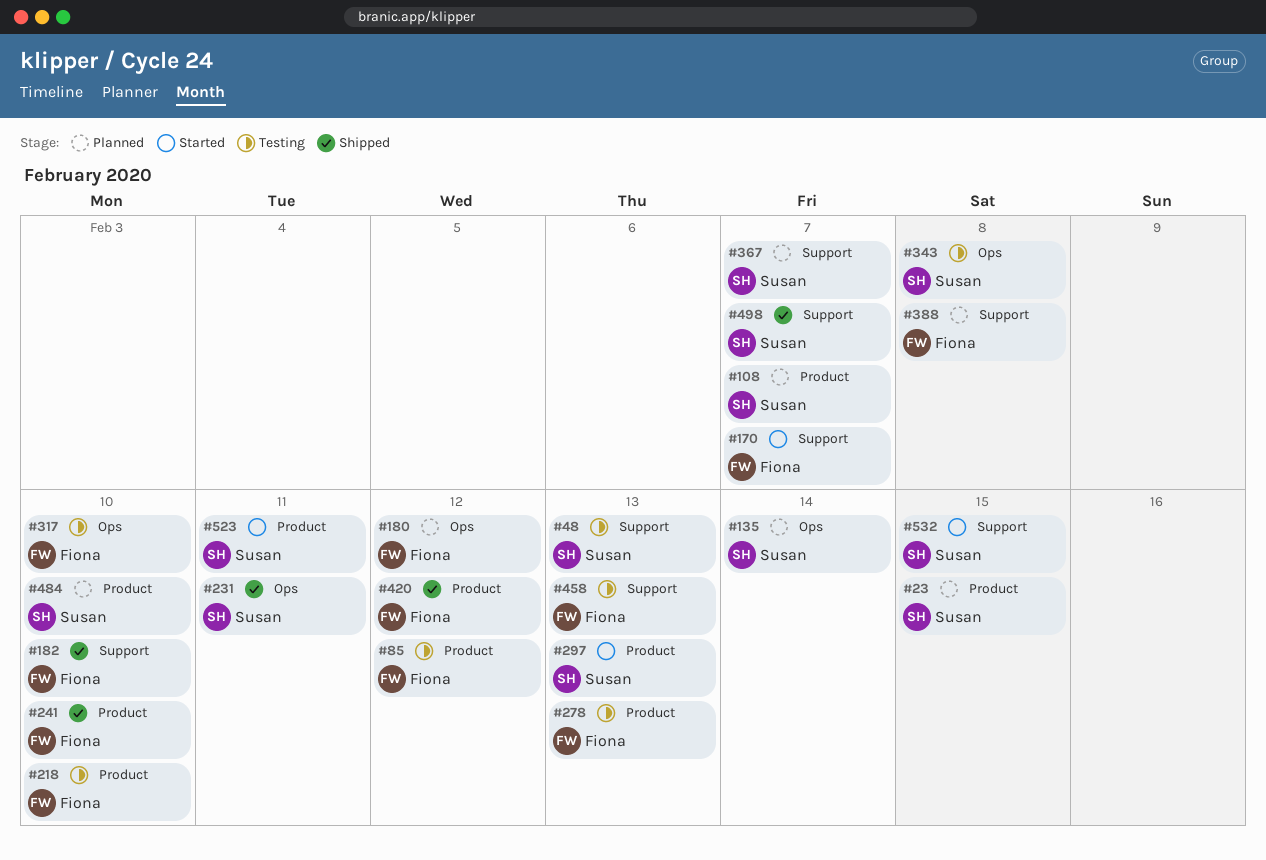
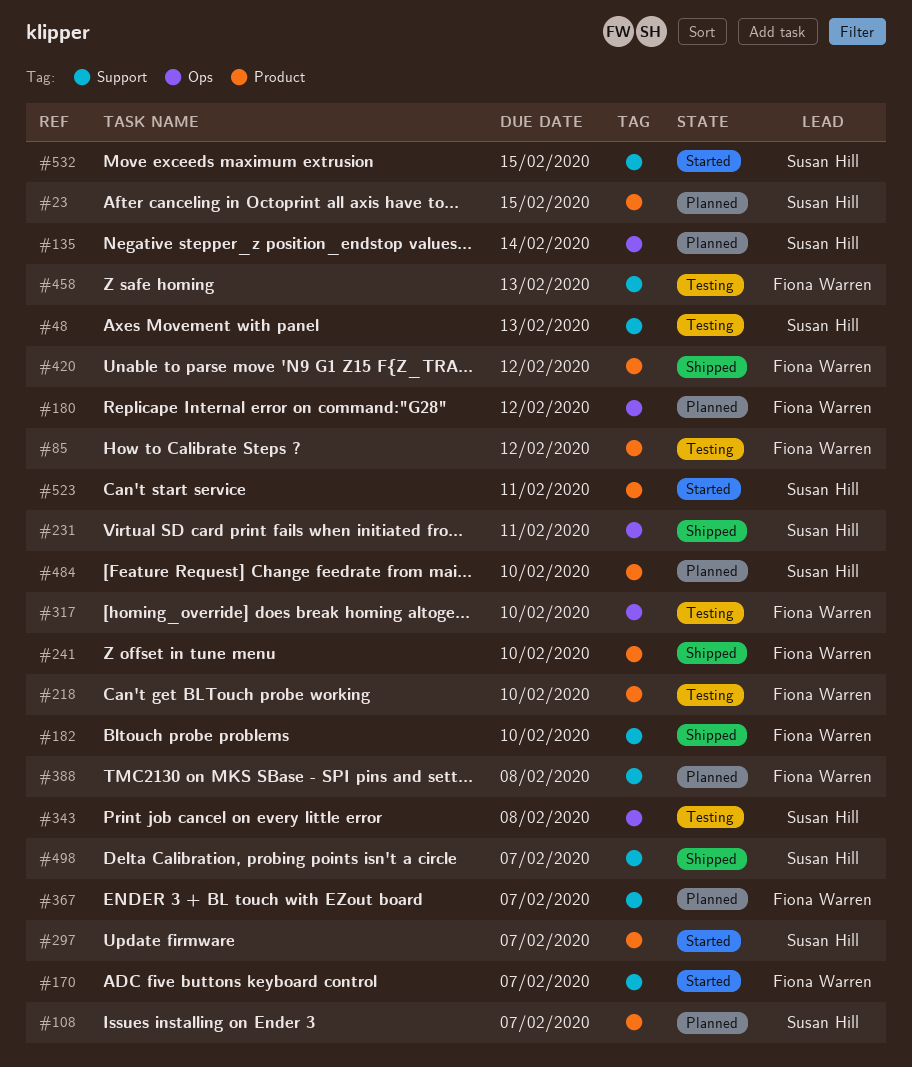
#278: present -> none
#297, due: Feb 13 -> Feb 7
#367, owner: Susan Hill -> Fiona Warren

